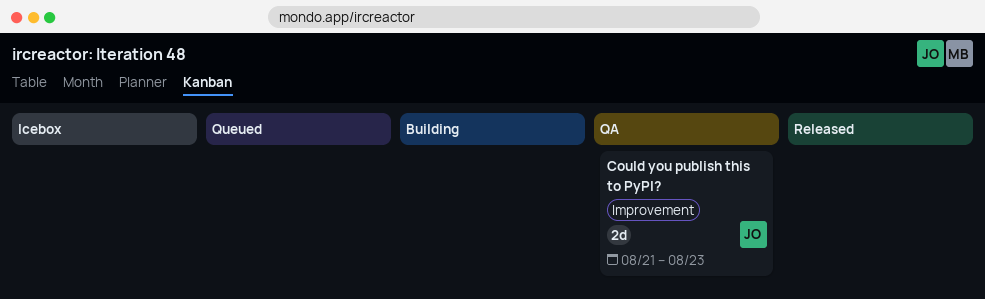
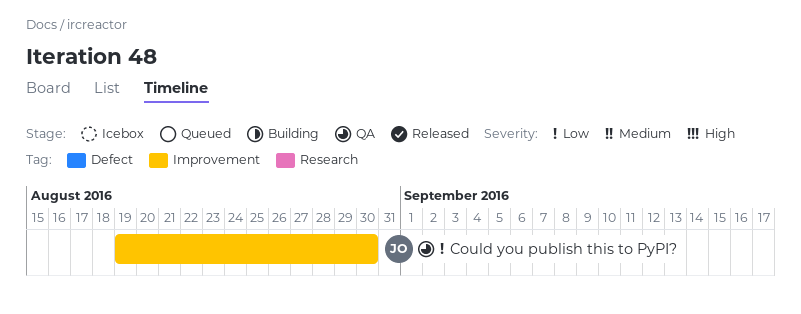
Could you publish this to PyPI?, start: Aug 21 -> Aug 19
Could you publish this to PyPI?, due: Aug 23 -> Aug 30

